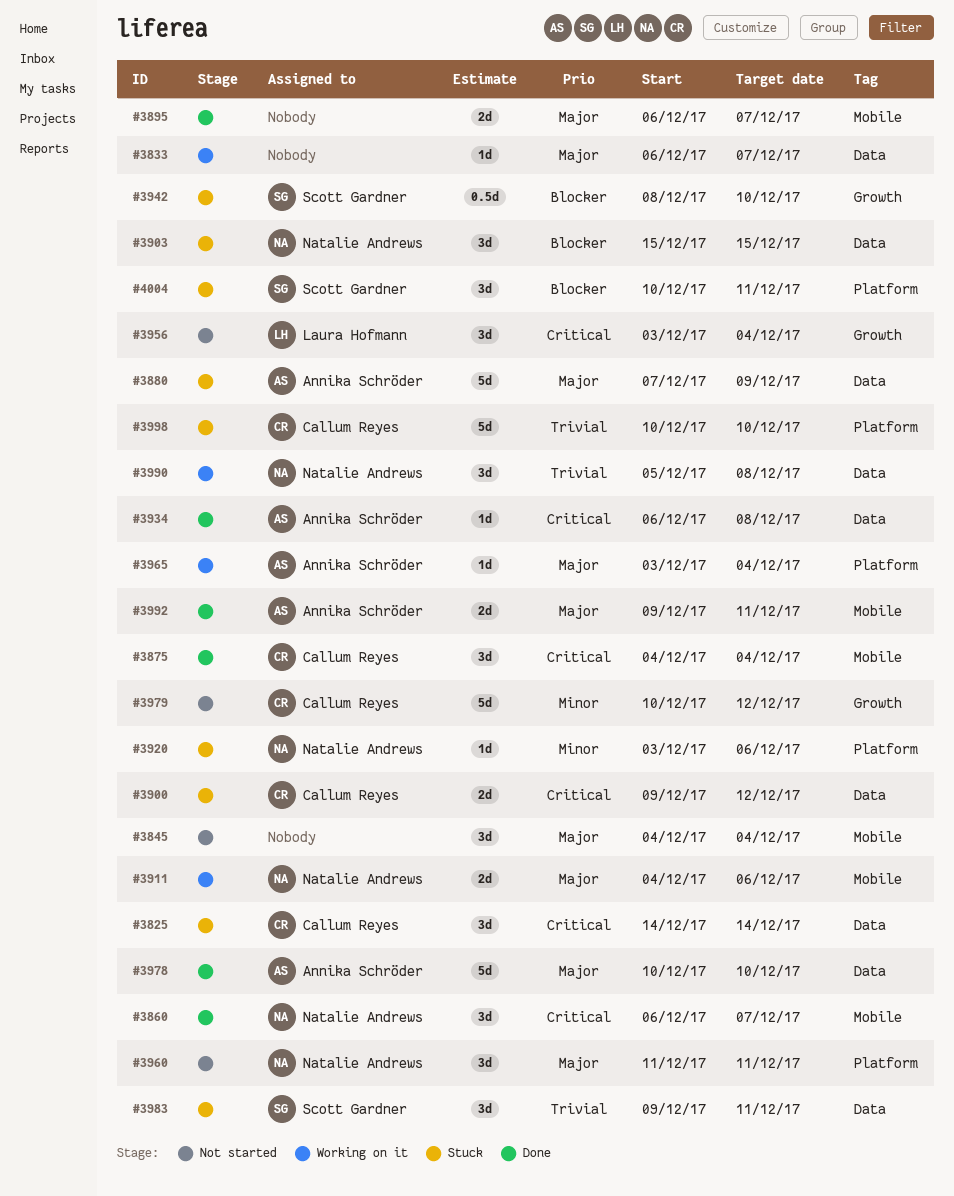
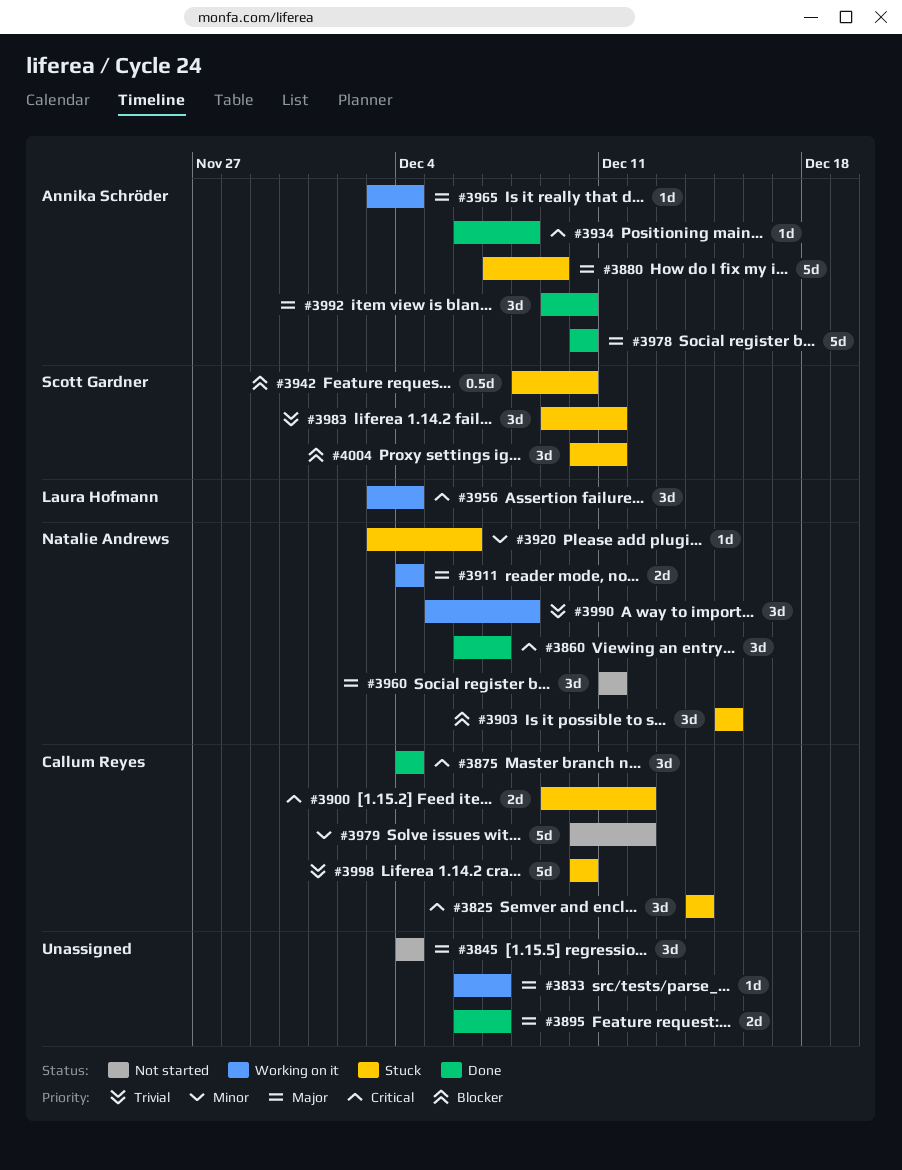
#3911, due: Dec 6 -> Dec 4
#3956, status: Not started -> Working on it
#3992, estimate: 2d -> 3d
#3992, due: Dec 11 -> Dec 10

